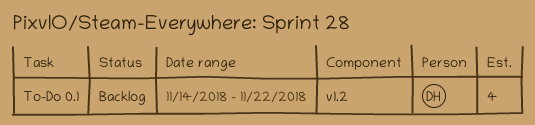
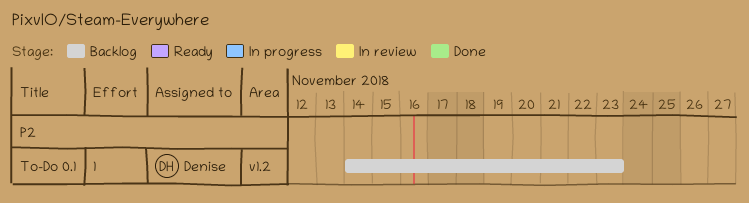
To-Do 0.1, estimate: 4 -> 1
To-Do 0.1, due: Nov 22 -> Nov 23

